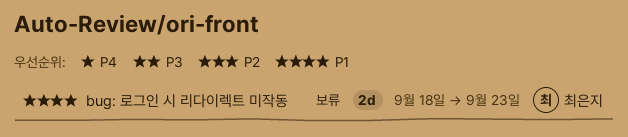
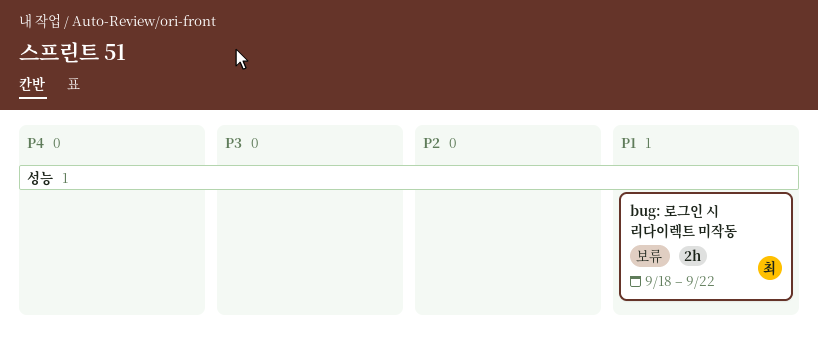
bug: 로그인 시 리다이렉트 미작동, estimate: 2d -> 2h
bug: 로그인 시 리다이렉트 미작동, due: Sep 23 -> Sep 22

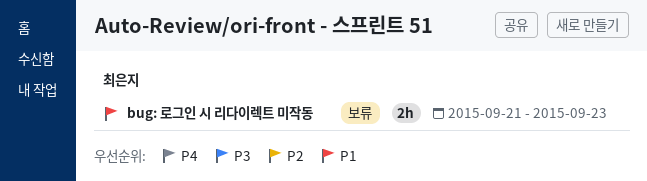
bug: 로그인 시 리다이렉트 미작동, start: Sep 18 -> Sep 21
bug: 로그인 시 리다이렉트 미작동, due: Sep 22 -> Sep 23

